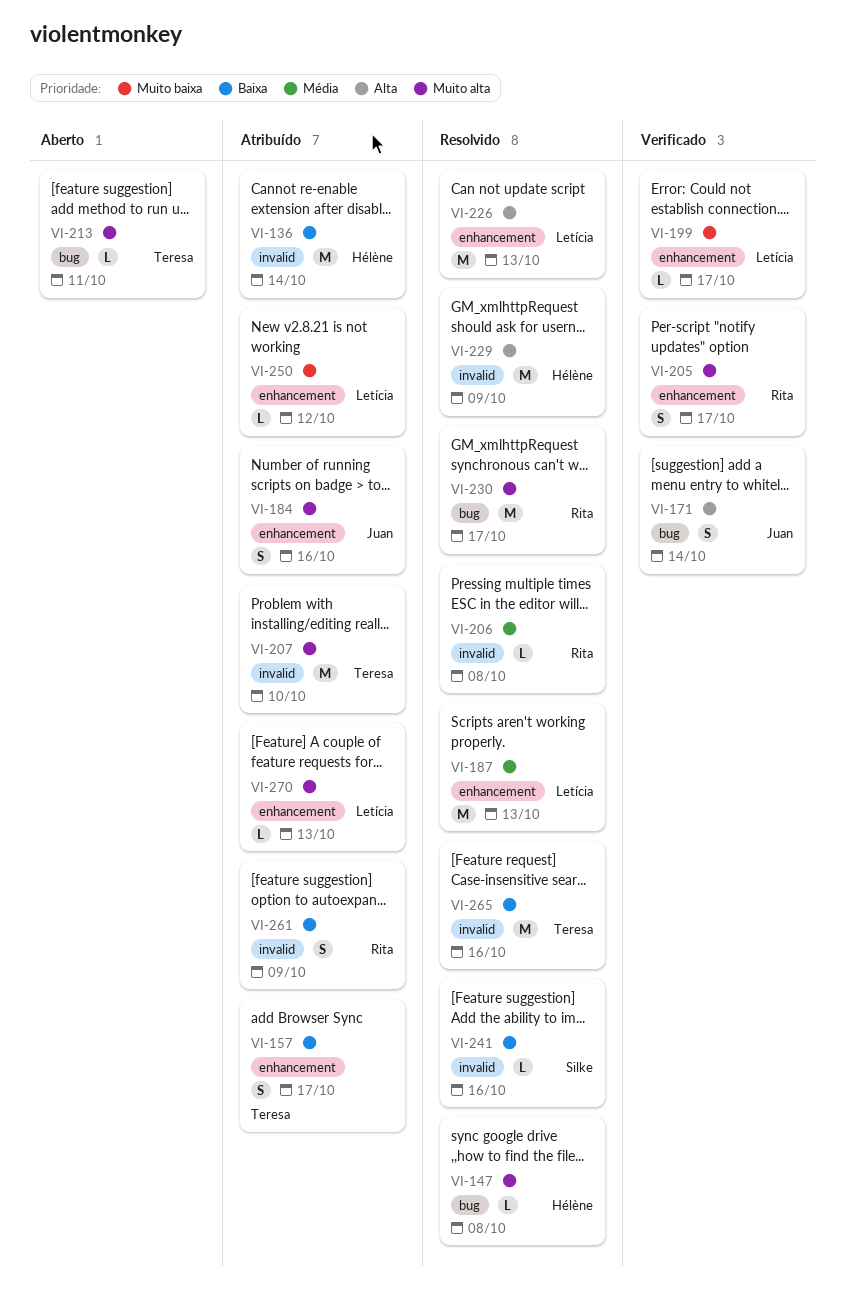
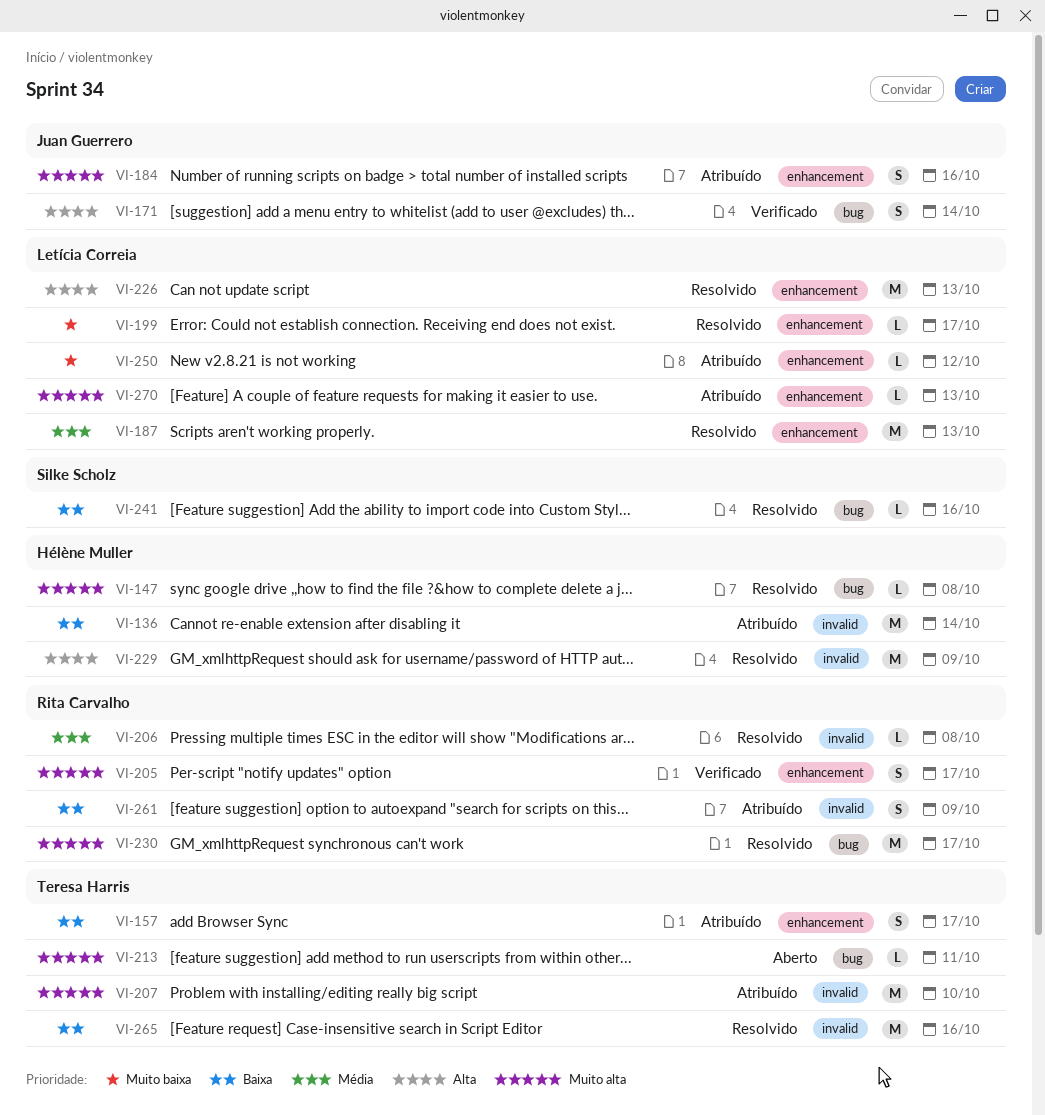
VI-199, status: Verificado -> Resolvido
VI-241, label: invalid -> bug

